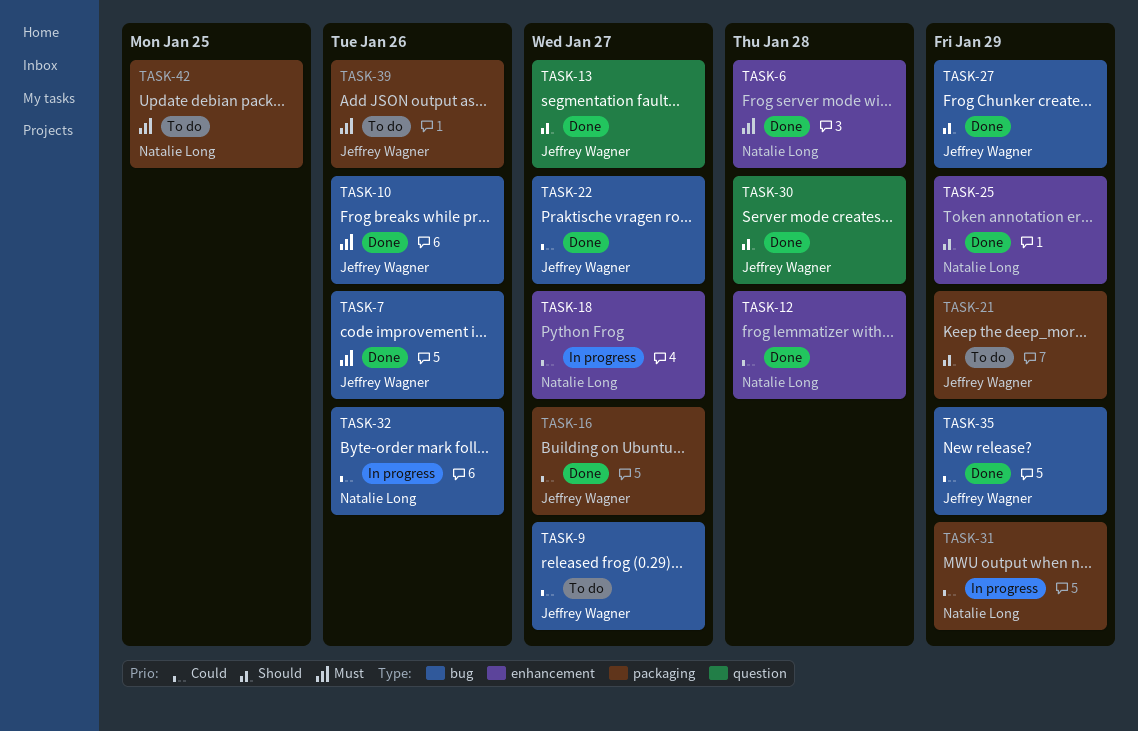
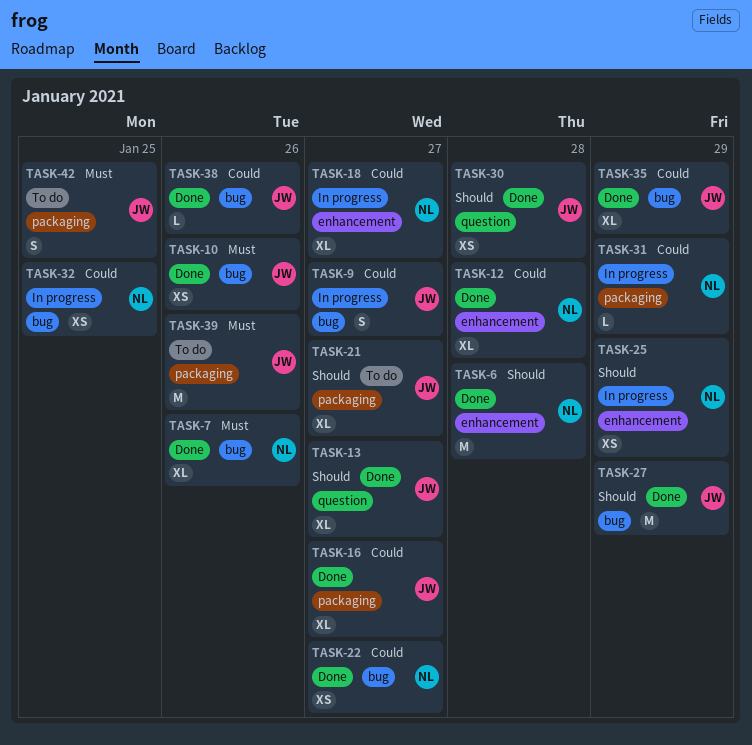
TASK-6, priority: Must -> Should
TASK-7, owner: Jeffrey Wagner -> Natalie Long
TASK-9, status: To do -> In progress
TASK-21, due: Jan 29 -> Jan 27
TASK-22, owner: Jeffrey Wagner -> Natalie Long
TASK-25, status: Done -> In progress
TASK-32, due: Jan 26 -> Jan 25
TASK-38: none -> present
TASK-42, owner: Natalie Long -> Jeffrey Wagner

